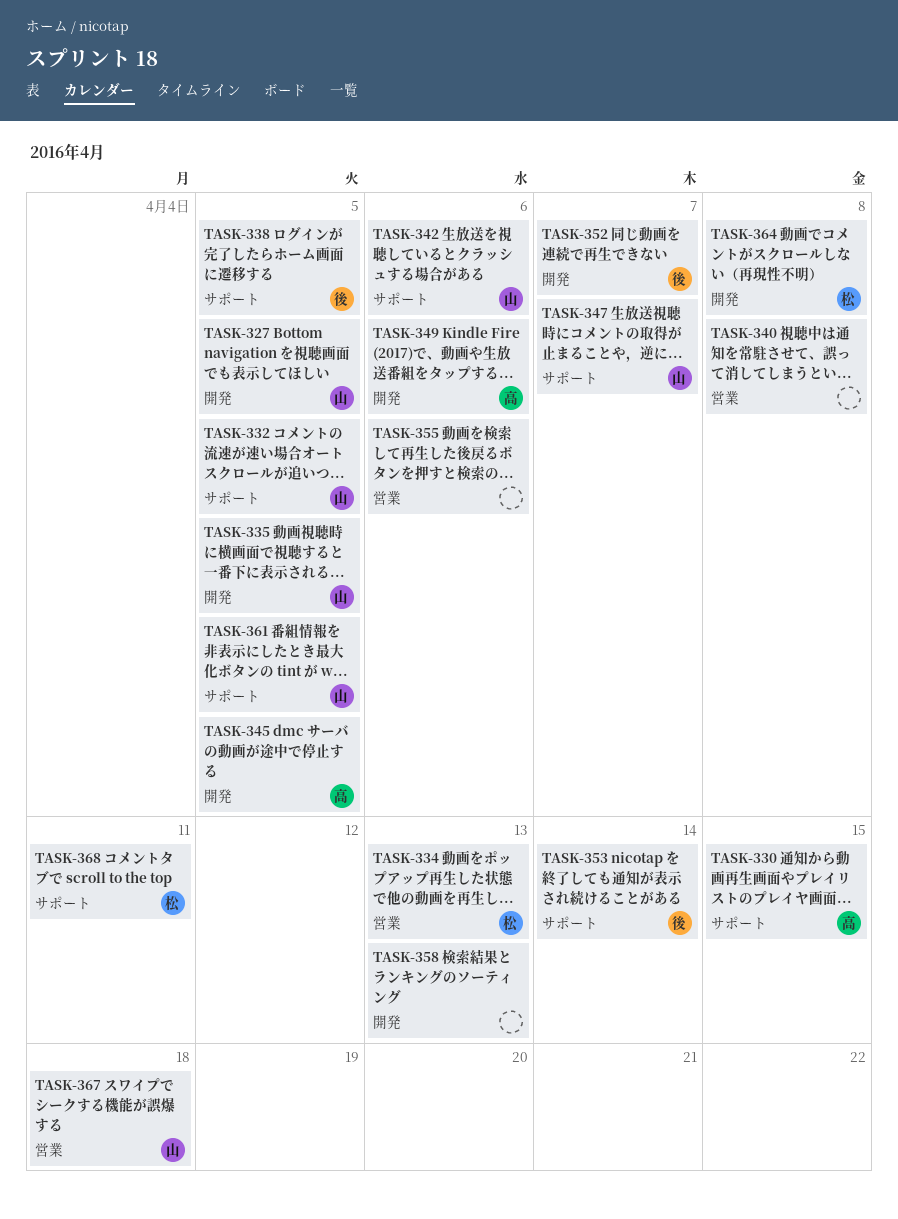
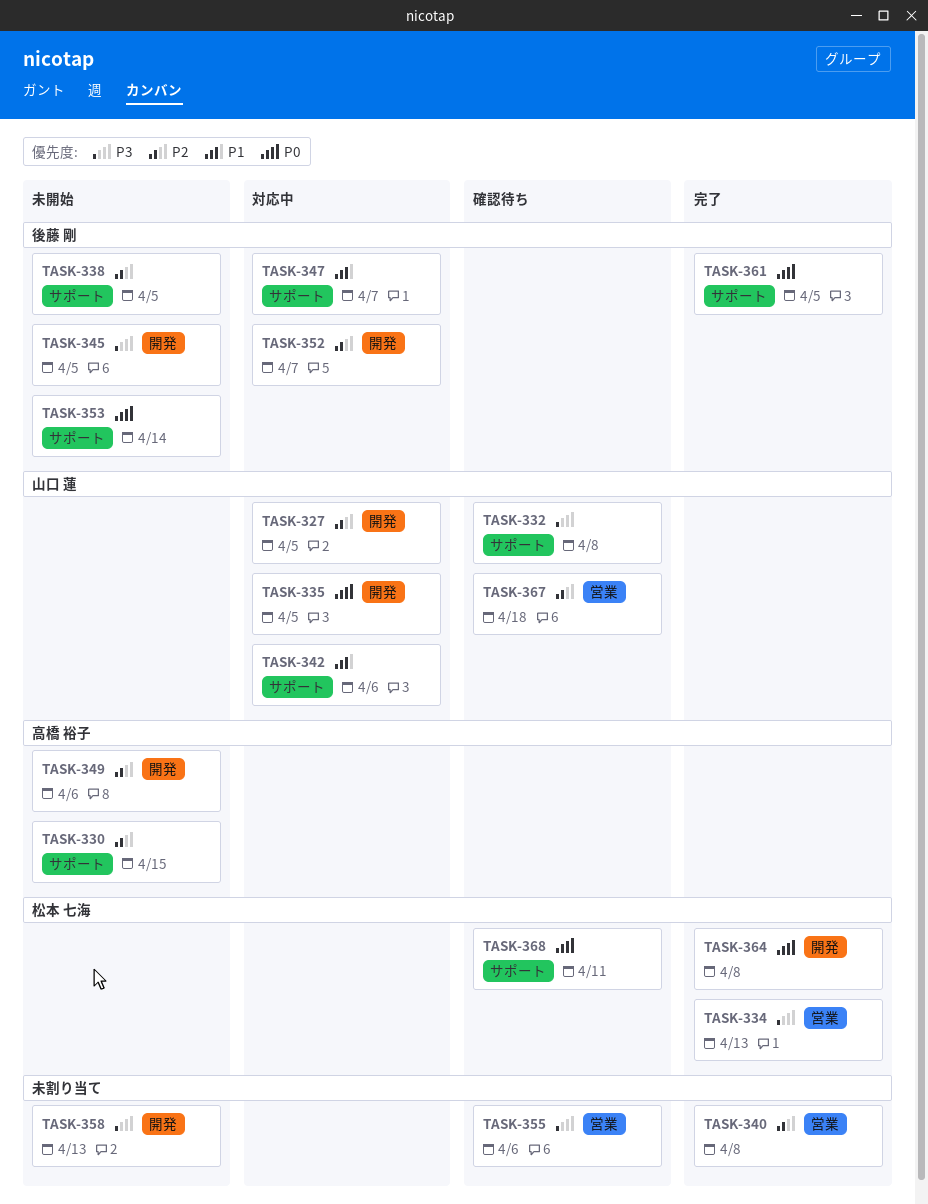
TASK-332, due: Apr 5 -> Apr 8
TASK-345, owner: 高橋 裕子 -> 後藤 剛
TASK-347, owner: 山口 蓮 -> 後藤 剛
TASK-361, owner: 山口 蓮 -> 後藤 剛

